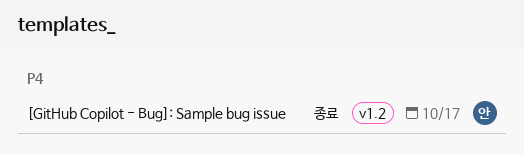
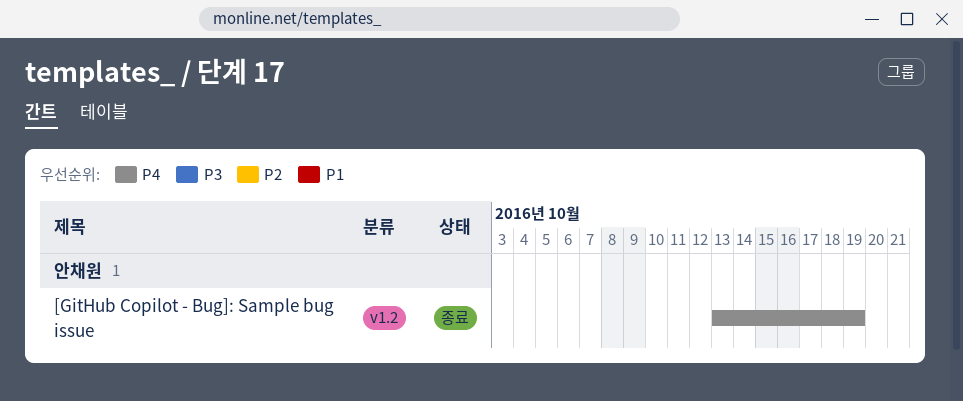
[GitHub Copilot - Bug]: Sample bug issue, due: Oct 17 -> Oct 19

